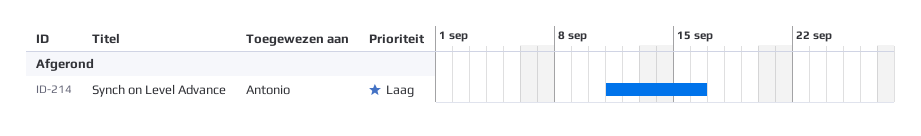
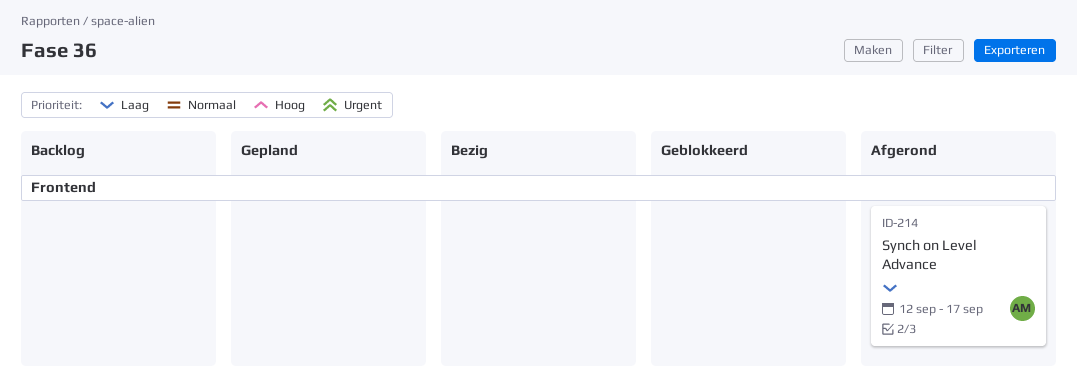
ID-214, start: Sep 11 -> Sep 12
ID-214, due: Sep 16 -> Sep 17

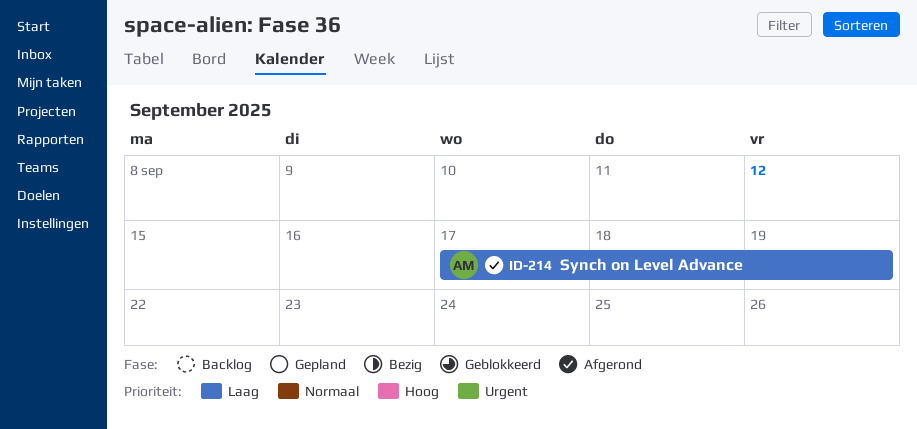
ID-214, start: Sep 12 -> Sep 17
ID-214, due: Sep 17 -> Sep 19

